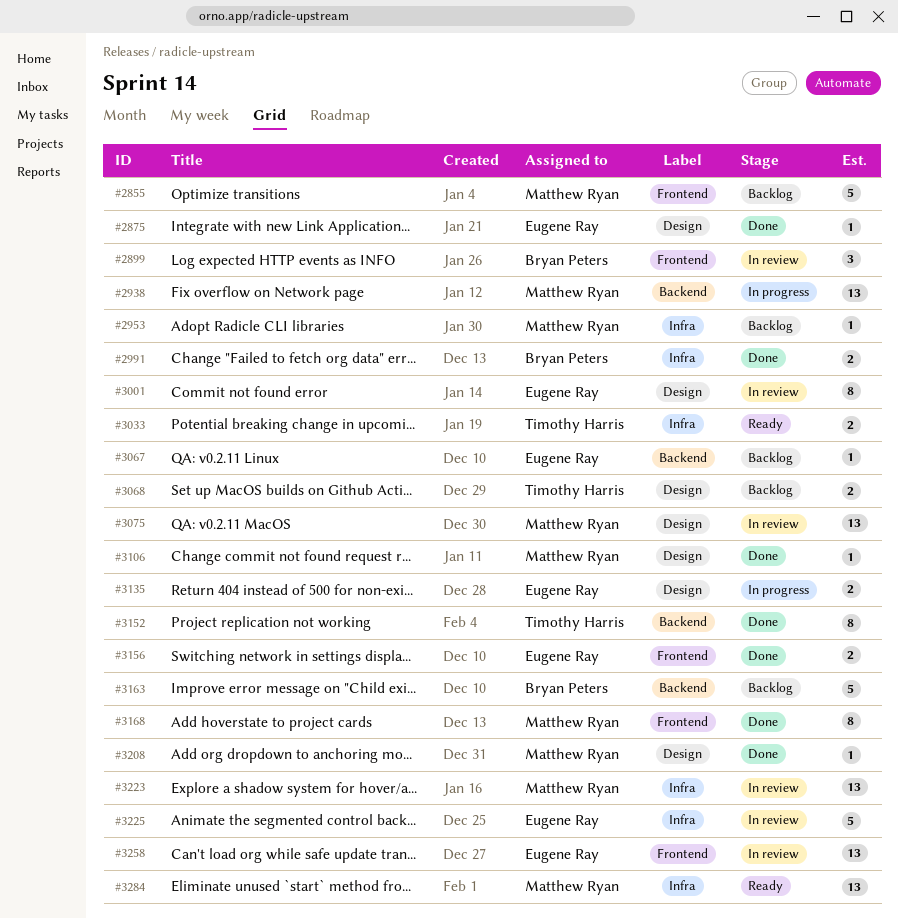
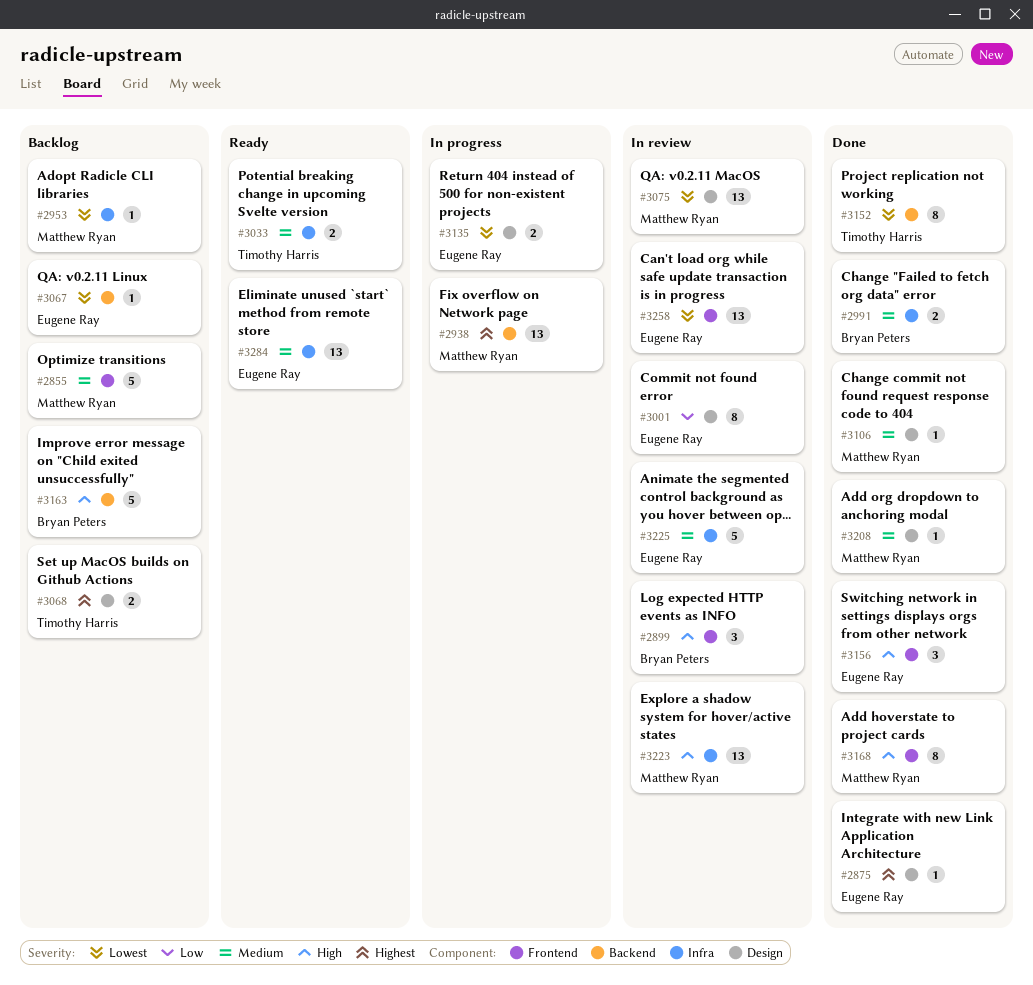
#3156, estimate: 2 -> 3
#3284, owner: Matthew Ryan -> Eugene Ray

